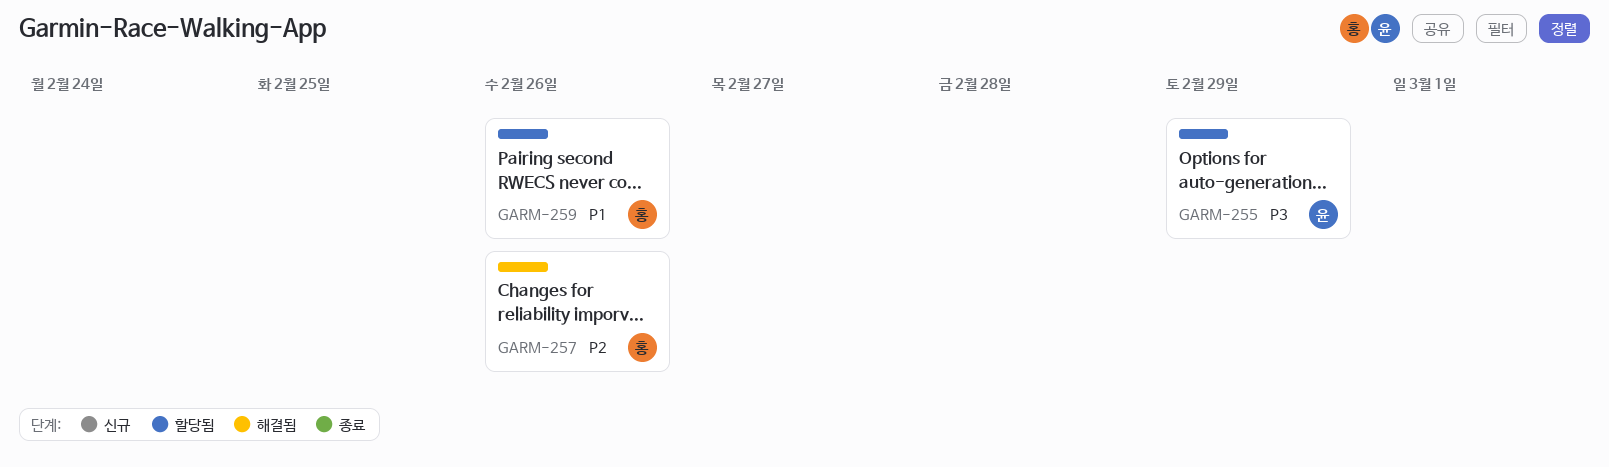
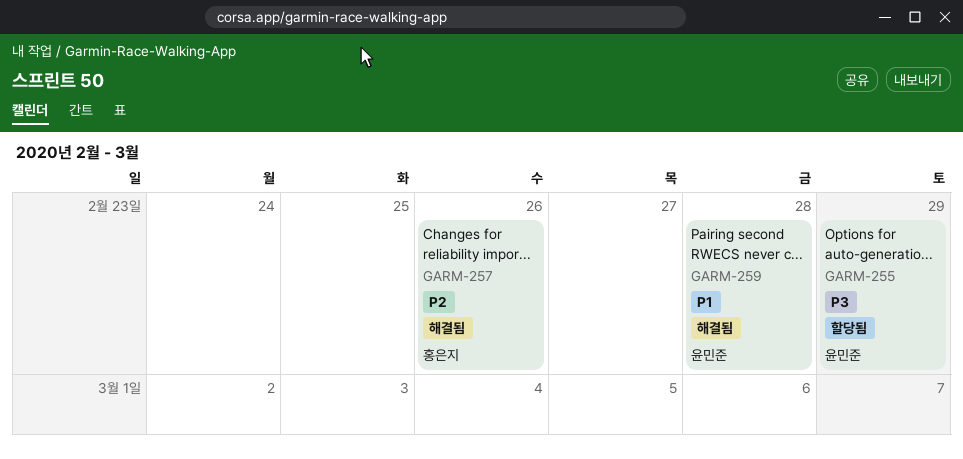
GARM-259, status: 할당됨 -> 해결됨
GARM-259, owner: 홍은지 -> 윤민준
GARM-259, due: Feb 26 -> Feb 28

